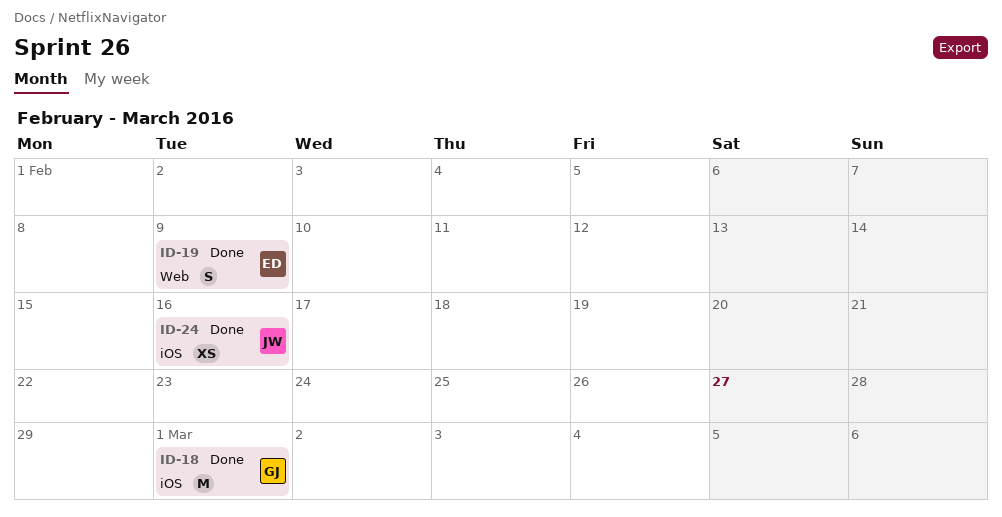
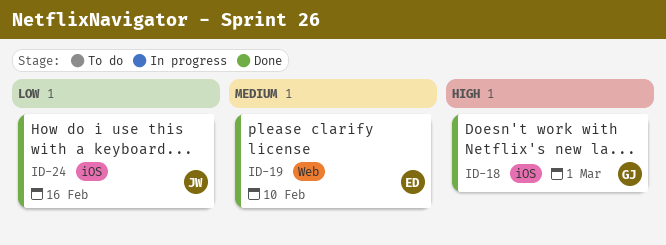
ID-19, due: Feb 9 -> Feb 10

